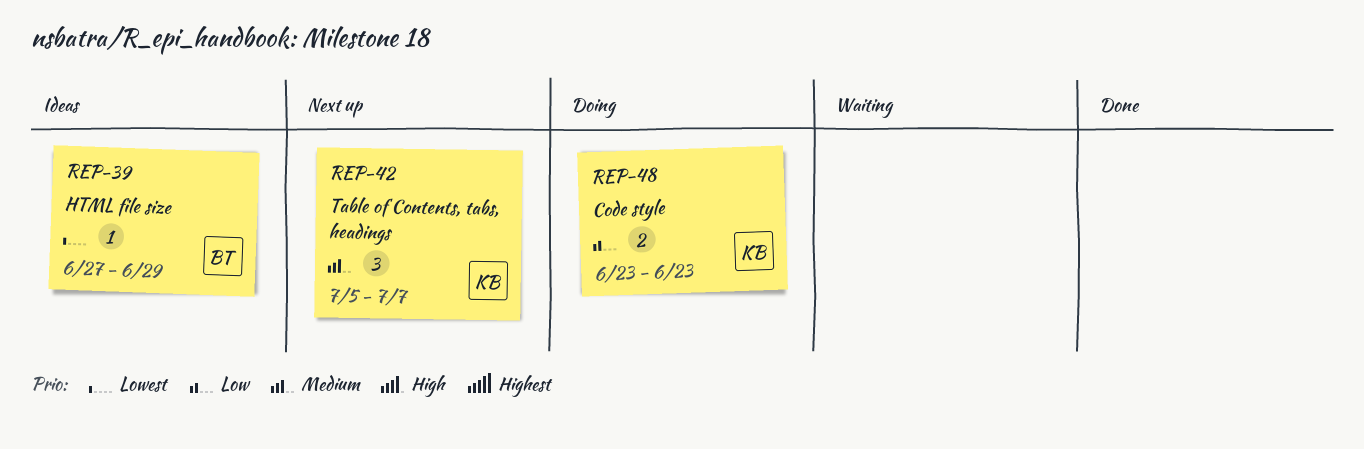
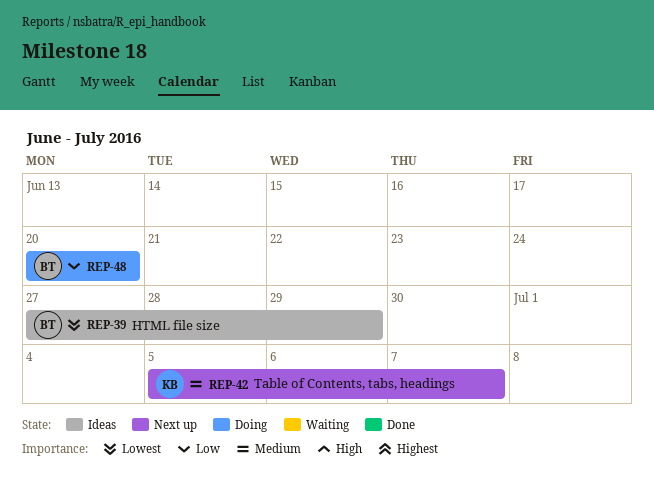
REP-48, owner: KB -> BT
REP-48, start: Jun 23 -> Jun 20
REP-48, due: Jun 23 -> Jun 20

